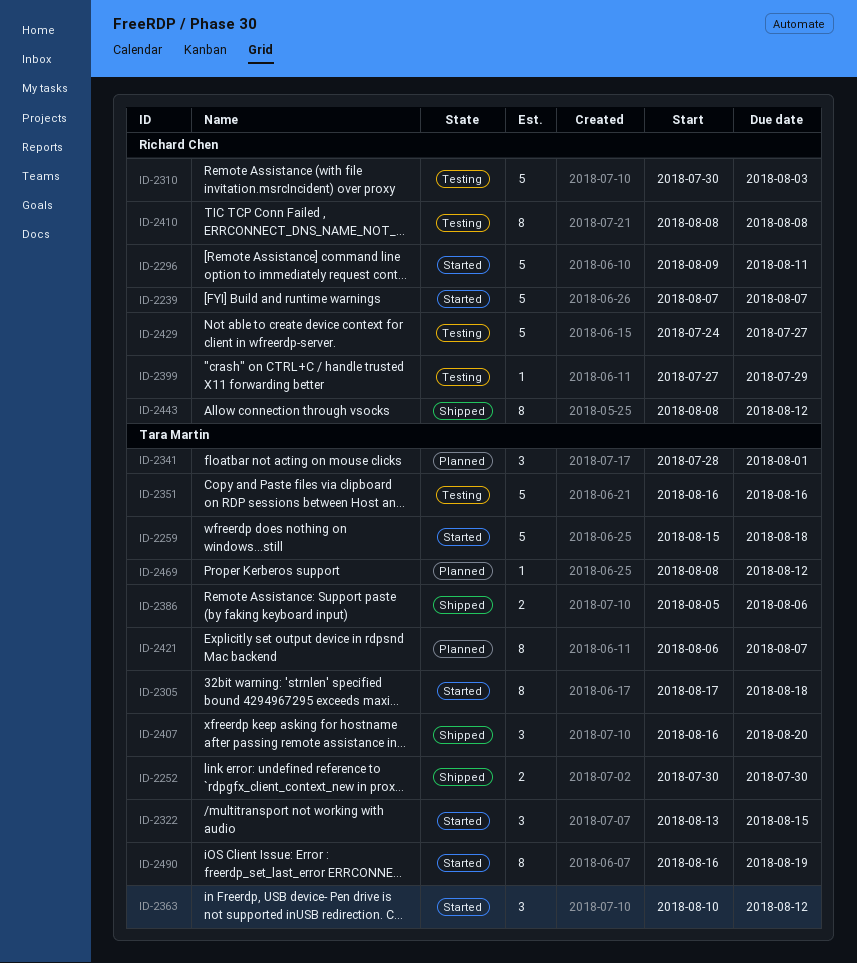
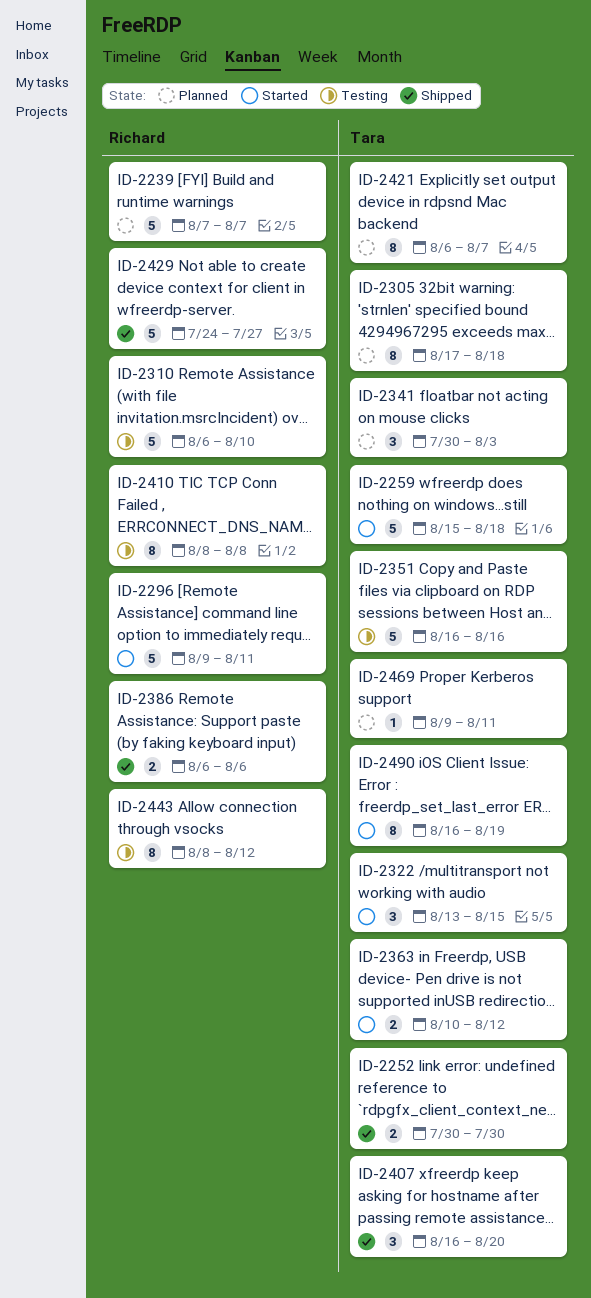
ID-2239, status: Started -> Planned
ID-2305, status: Started -> Planned
ID-2310, start: Jul 30 -> Aug 6
ID-2310, due: Aug 3 -> Aug 10
ID-2341, start: Jul 28 -> Jul 30
ID-2341, due: Aug 1 -> Aug 3
ID-2363, estimate: 3 -> 2
ID-2386, owner: Tara Martin -> Richard Chen
ID-2386, start: Aug 5 -> Aug 6
ID-2399: present -> none
ID-2429, status: Testing -> Shipped
ID-2443, status: Shipped -> Testing
ID-2469, start: Aug 8 -> Aug 9
ID-2469, due: Aug 12 -> Aug 11

